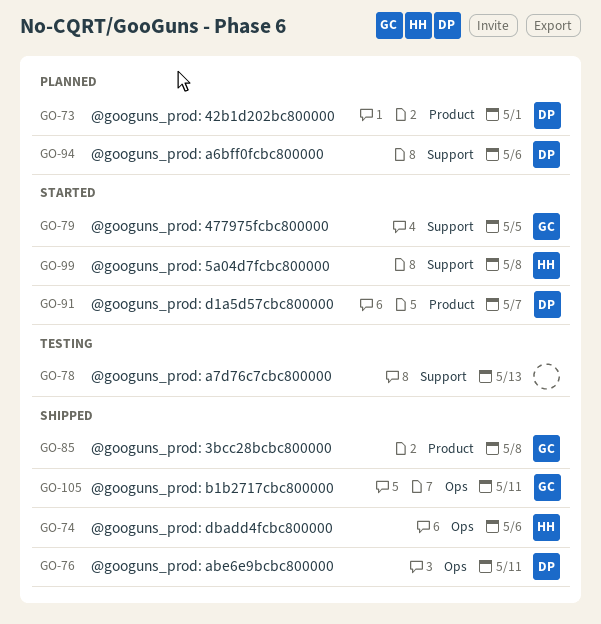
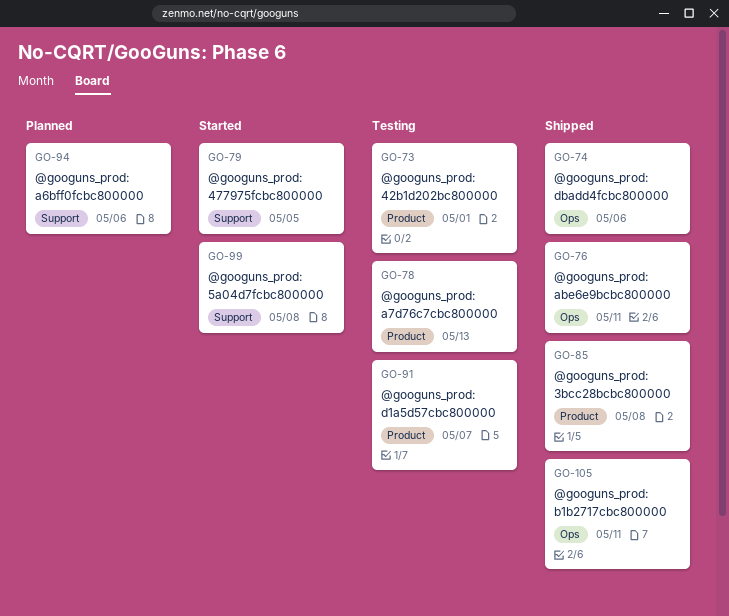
GO-73, status: Planned -> Testing
GO-78, label: Support -> Product
GO-91, status: Started -> Testing

